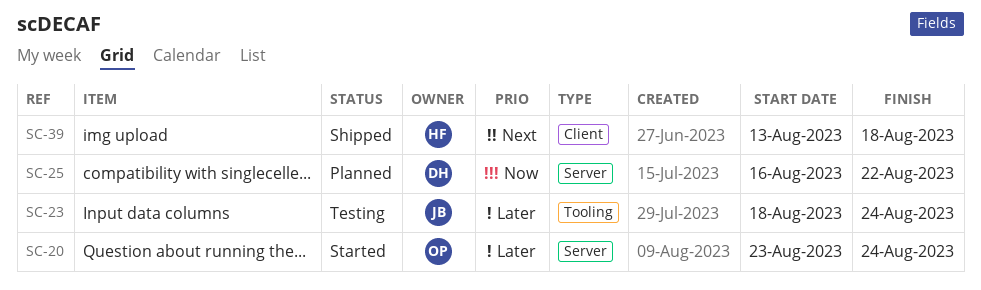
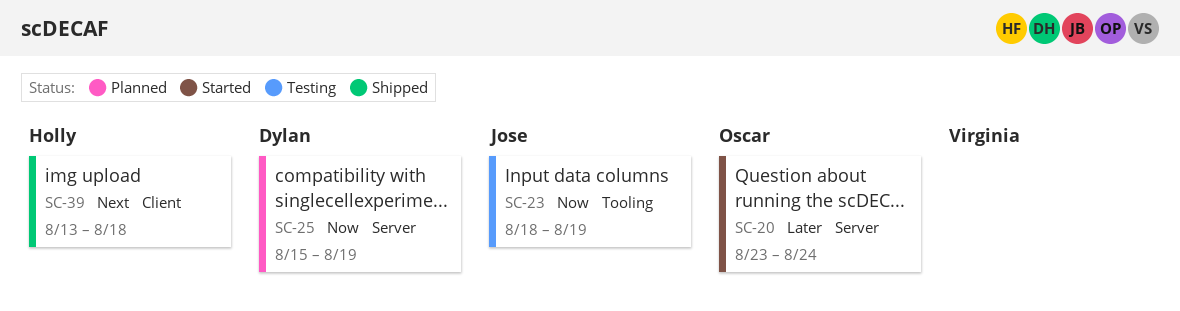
SC-23, priority: Later -> Now
SC-23, due: Aug 24 -> Aug 19
SC-25, start: Aug 16 -> Aug 15
SC-25, due: Aug 22 -> Aug 19

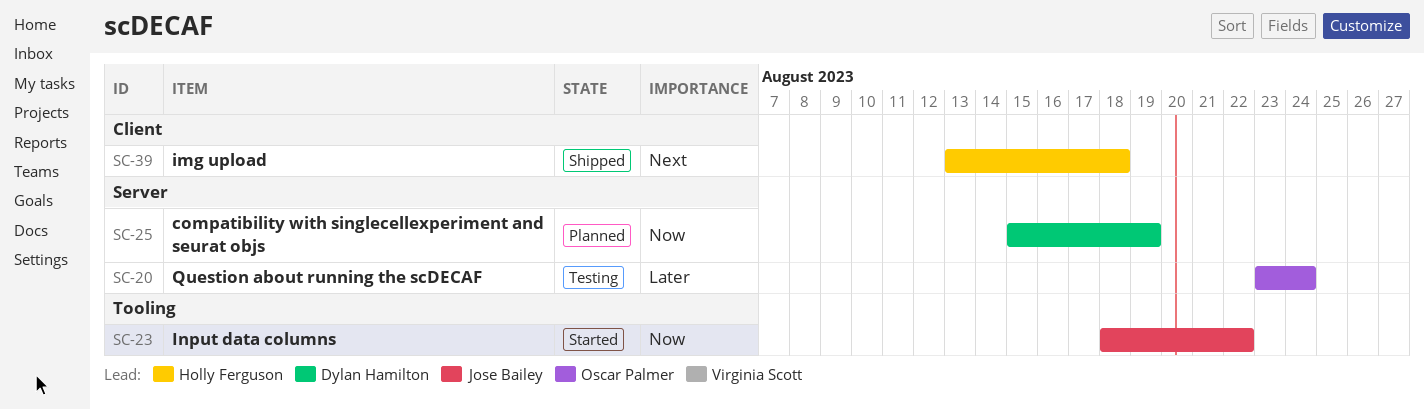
SC-20, status: Started -> Testing
SC-23, status: Testing -> Started
SC-23, due: Aug 19 -> Aug 22

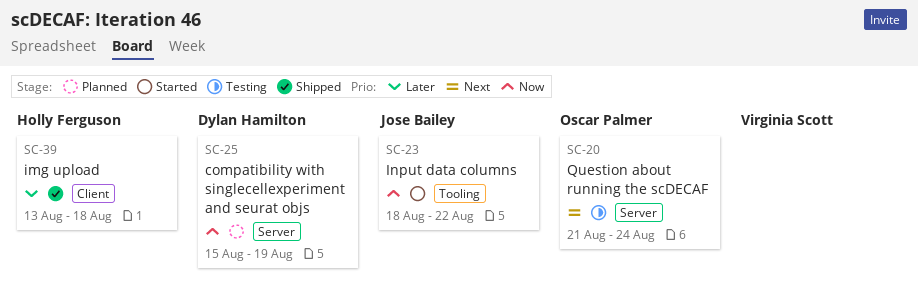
SC-20, priority: Later -> Next
SC-20, start: Aug 23 -> Aug 21
SC-39, priority: Next -> Later

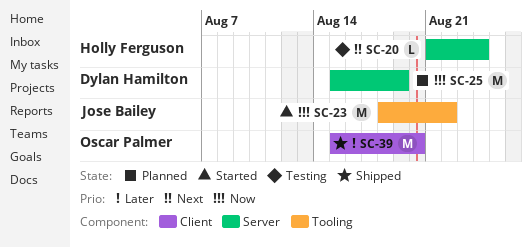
SC-20, owner: Oscar Palmer -> Holly Ferguson
SC-39, owner: Holly Ferguson -> Oscar Palmer
SC-39, start: Aug 13 -> Aug 15
SC-39, due: Aug 18 -> Aug 20

